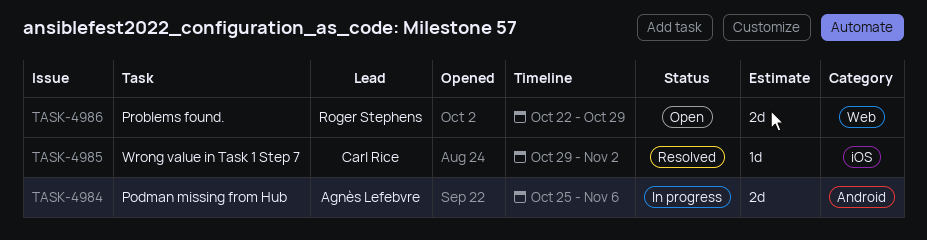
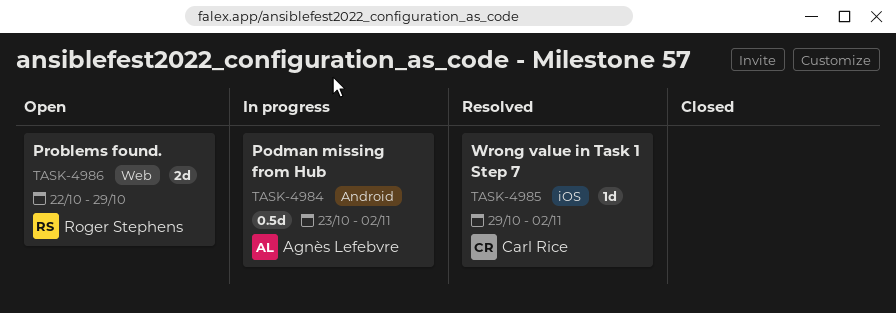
TASK-4984, estimate: 2d -> 0.5d
TASK-4984, start: Oct 25 -> Oct 23
TASK-4984, due: Nov 6 -> Nov 2

